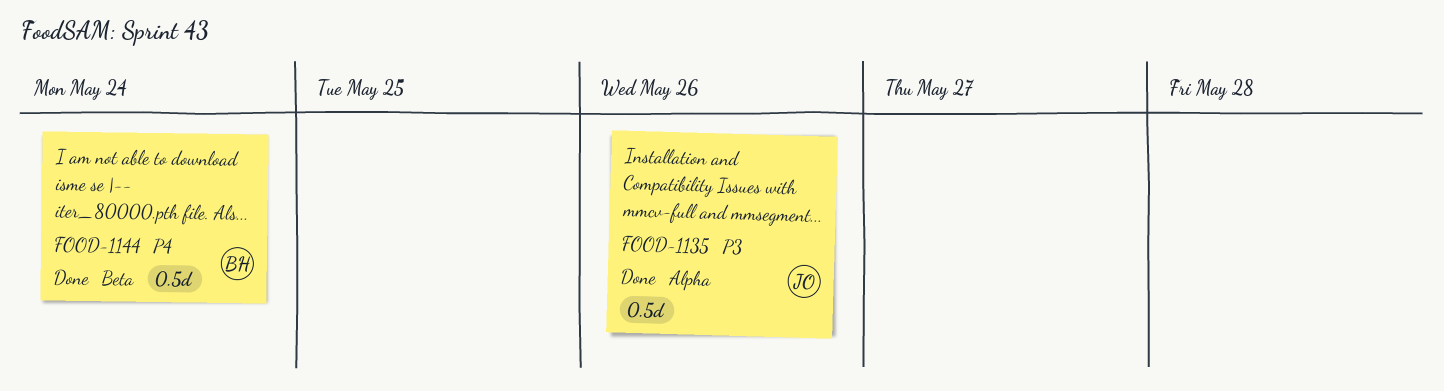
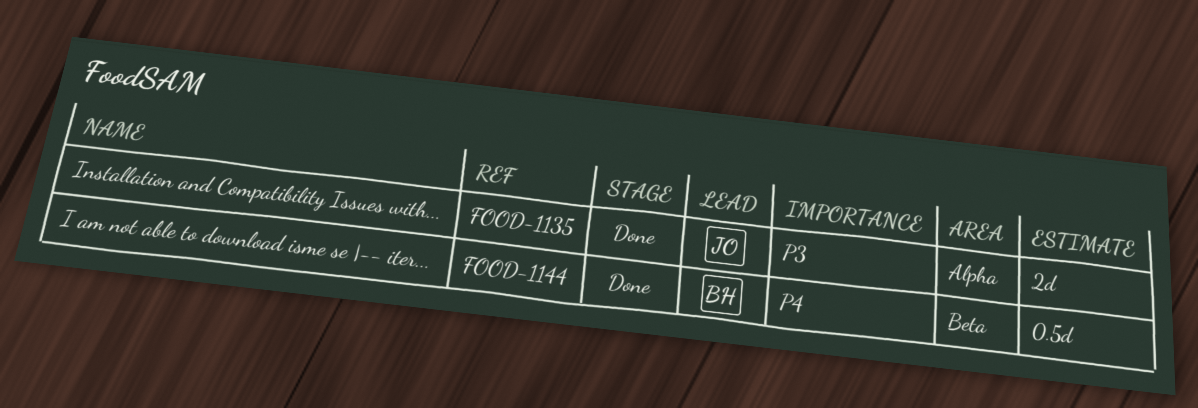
FOOD-1135, estimate: 0.5d -> 2d

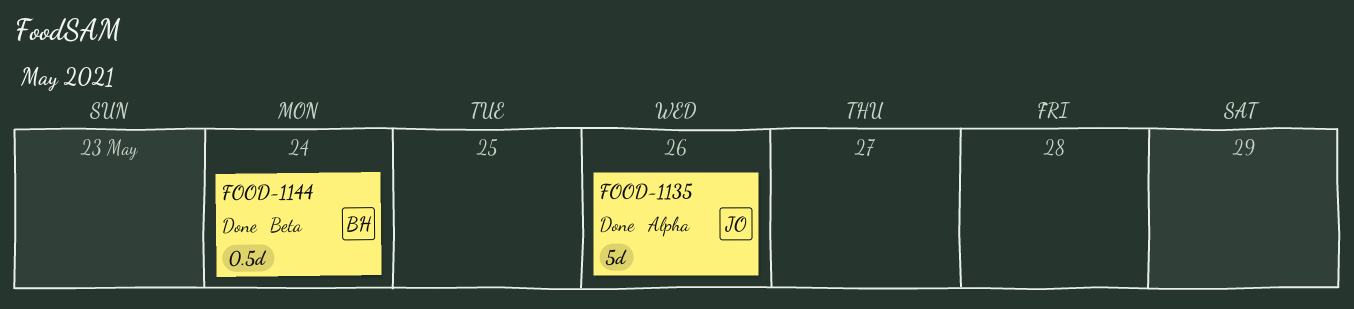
FOOD-1135, estimate: 2d -> 5d

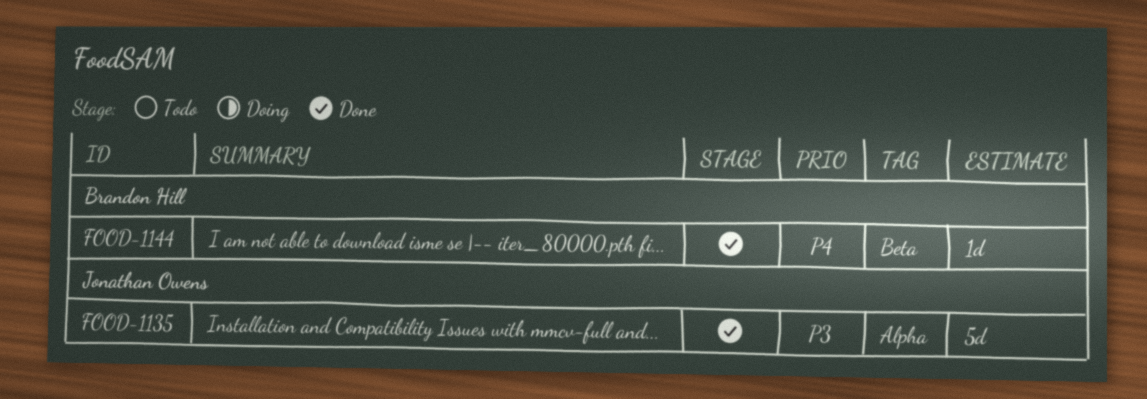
FOOD-1144, estimate: 0.5d -> 1d

